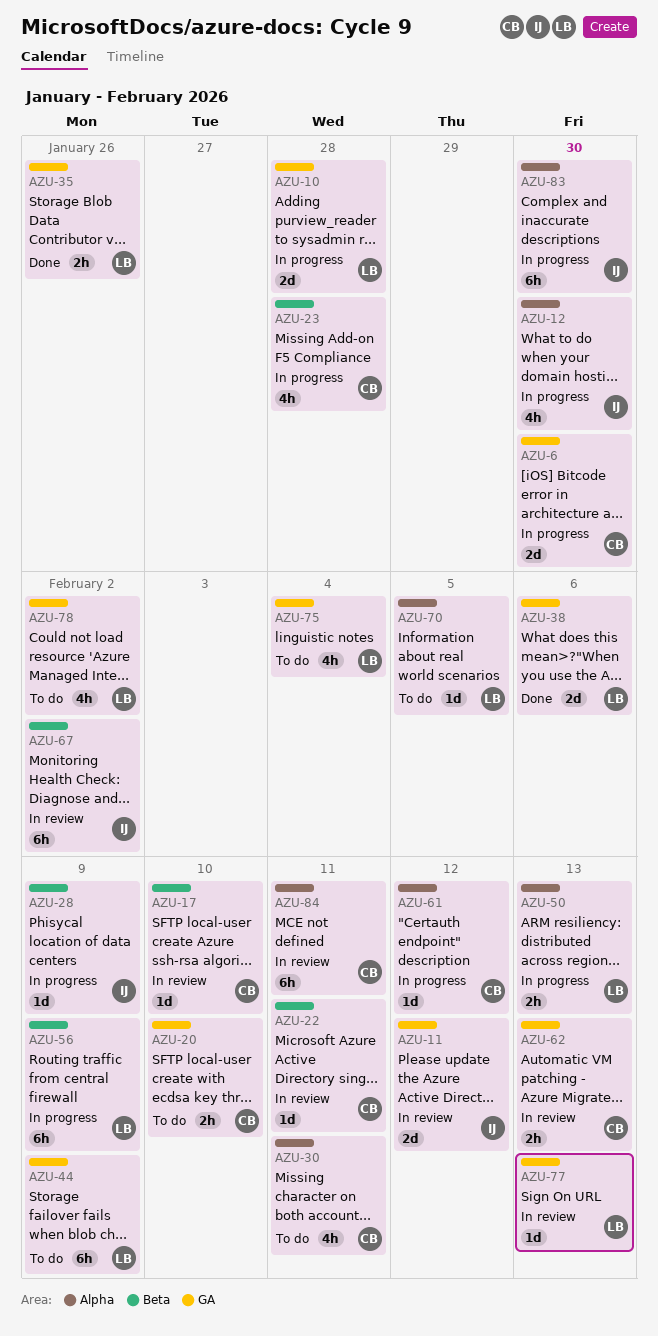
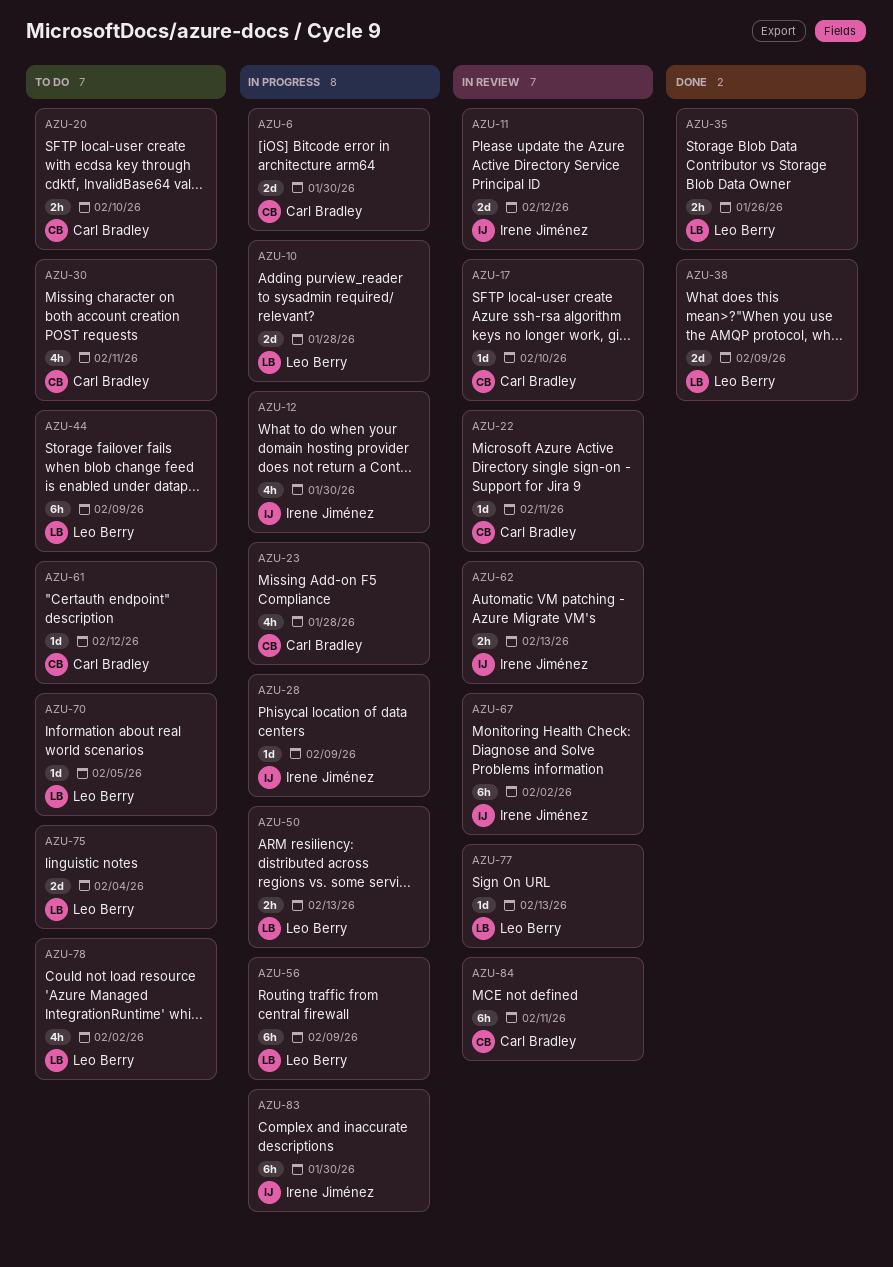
AZU-38, due: Feb 6 -> Feb 9
AZU-61, status: In progress -> To do
AZU-62, owner: Carl Bradley -> Irene Jiménez
AZU-75, estimate: 4h -> 2d

